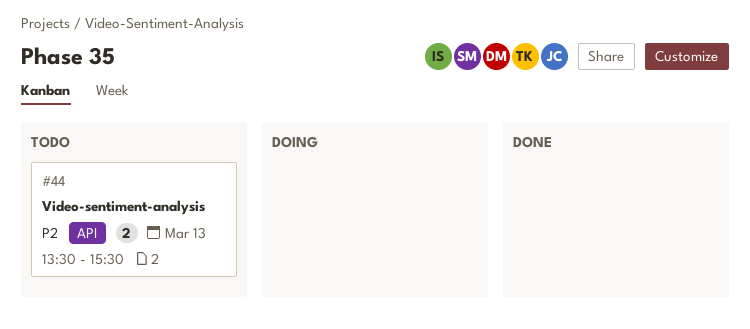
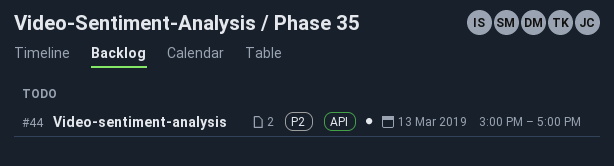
#44, estimate: 2 -> 1
#44, begins: 13:30 -> 15:00
#44, ends: 15:30 -> 17:00

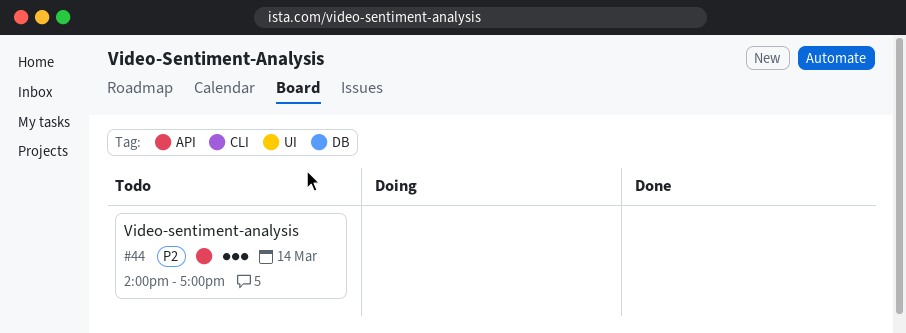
#44, estimate: 1 -> 3
#44, day: Mar 13 -> Mar 14
#44, begins: 15:00 -> 14:00

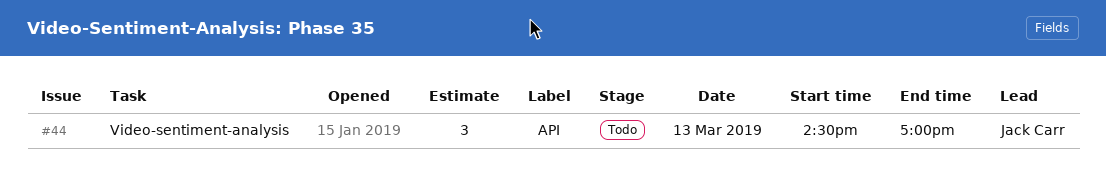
#44, day: Mar 14 -> Mar 13
#44, begins: 14:00 -> 14:30

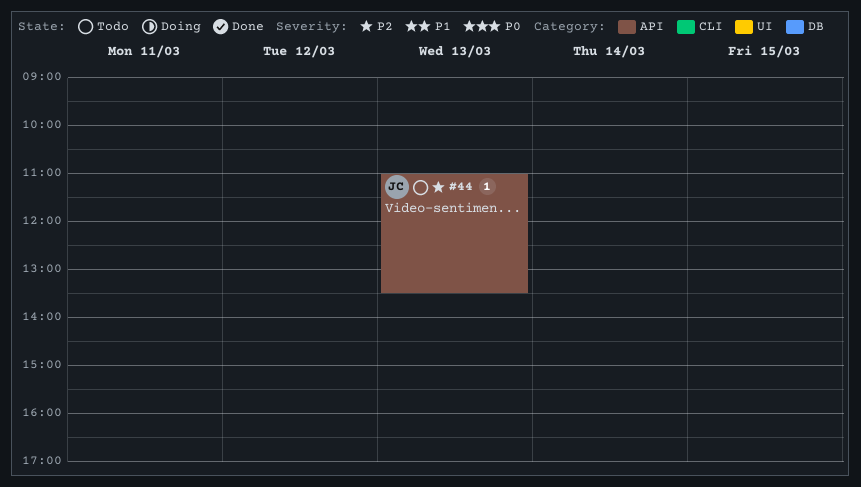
#44, estimate: 3 -> 1
#44, begins: 14:30 -> 11:00
#44, ends: 17:00 -> 13:30

